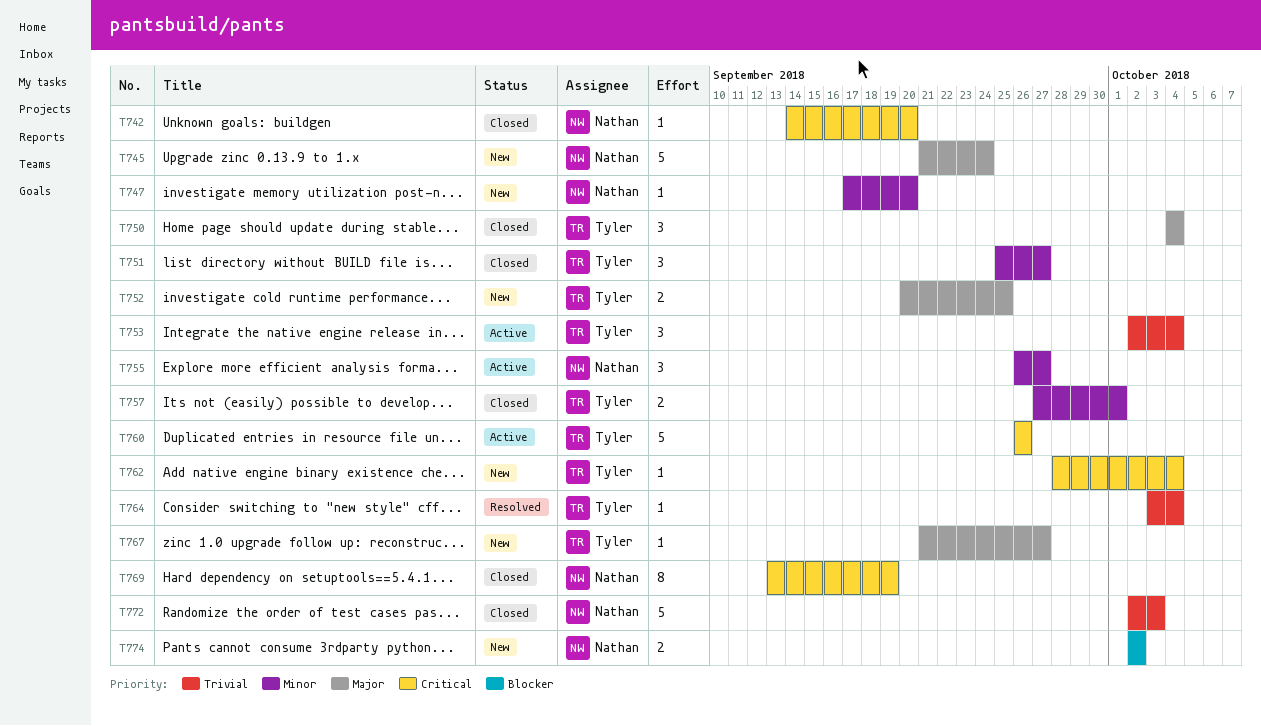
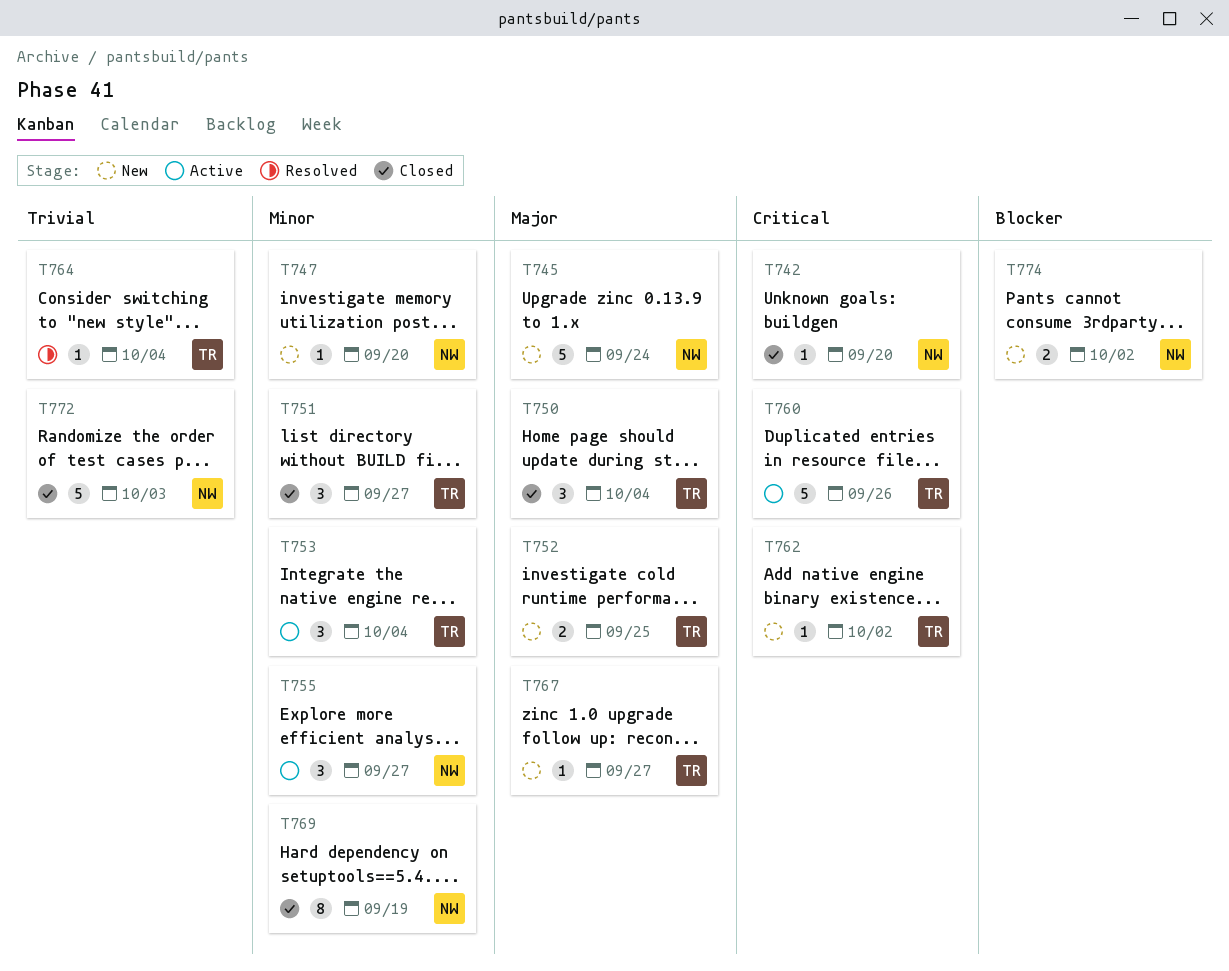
T753, priority: Trivial -> Minor
T757: present -> none
T762, due: Oct 4 -> Oct 2
T769, priority: Critical -> Minor

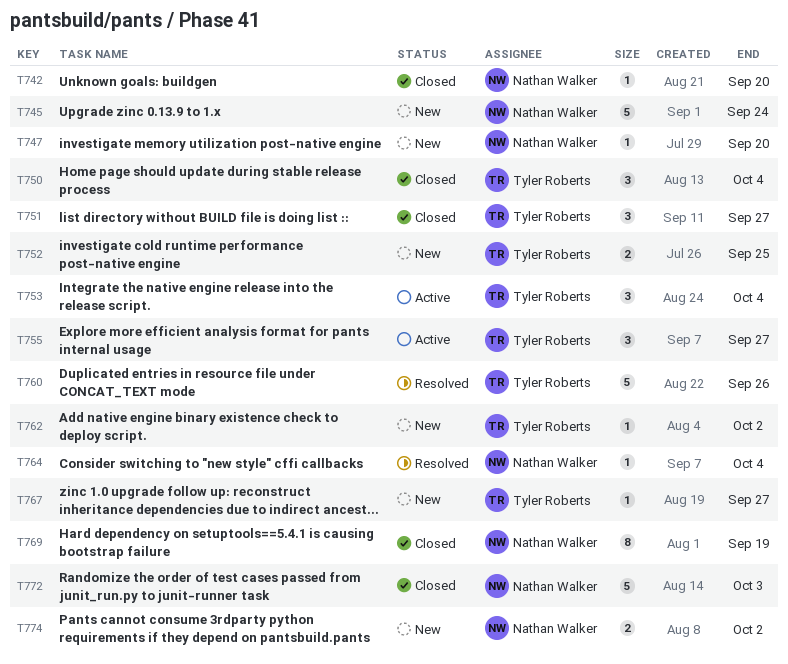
T755, owner: Nathan Walker -> Tyler Roberts
T760, status: Active -> Resolved
T764, owner: Tyler Roberts -> Nathan Walker

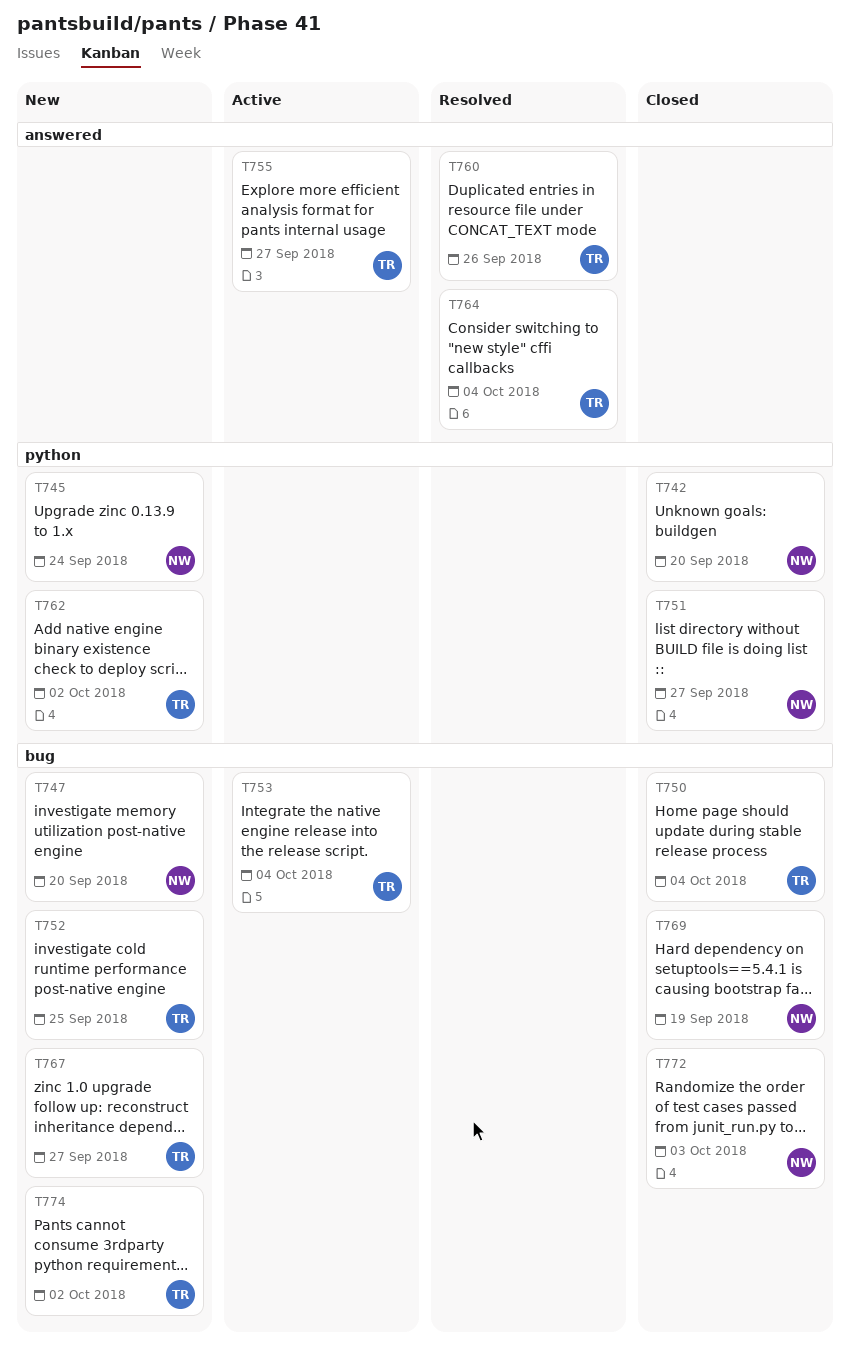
T751, owner: Tyler Roberts -> Nathan Walker
T764, owner: Nathan Walker -> Tyler Roberts
T774, owner: Nathan Walker -> Tyler Roberts

